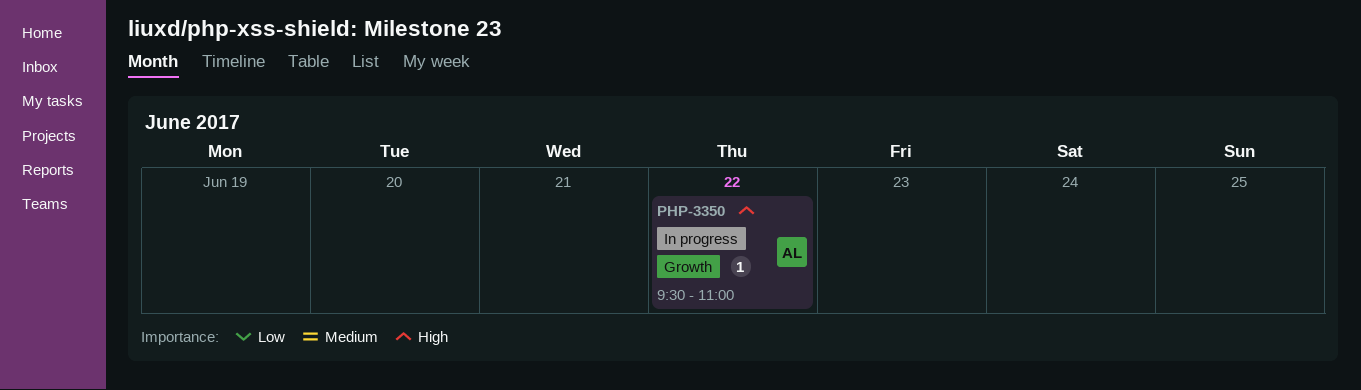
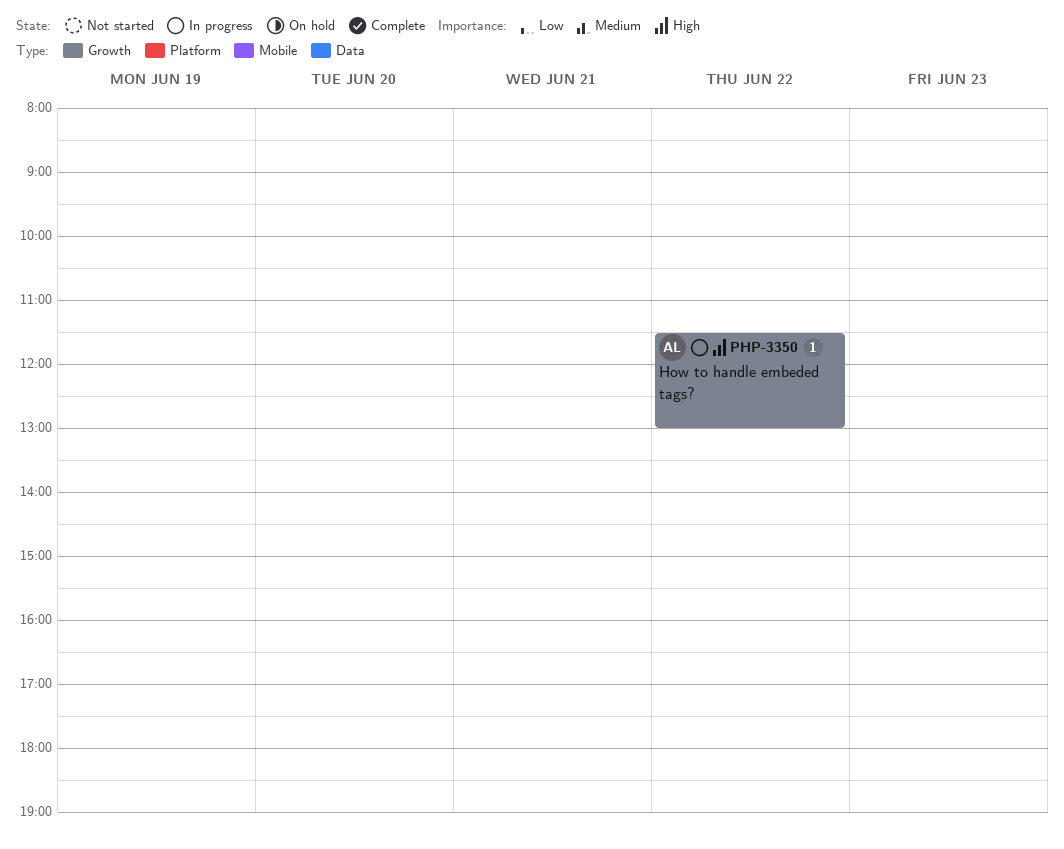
PHP-3350, begins: 09:30 -> 11:30
PHP-3350, ends: 11:00 -> 13:00

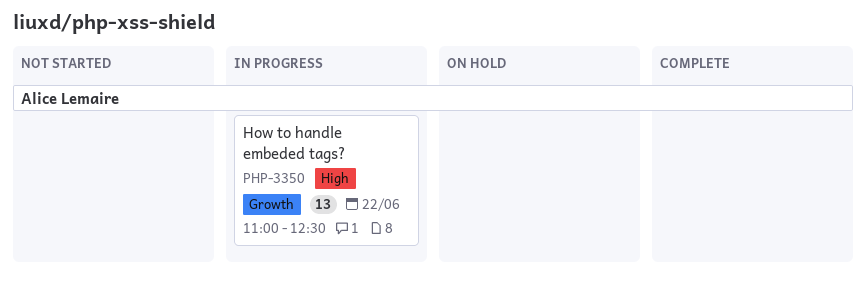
PHP-3350, estimate: 1 -> 13
PHP-3350, begins: 11:30 -> 11:00
PHP-3350, ends: 13:00 -> 12:30

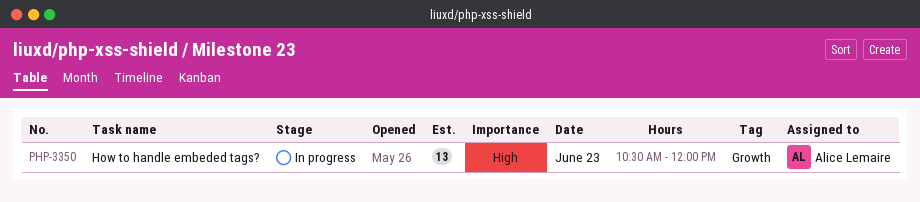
PHP-3350, day: Jun 22 -> Jun 23
PHP-3350, begins: 11:00 -> 10:30
PHP-3350, ends: 12:30 -> 12:00

